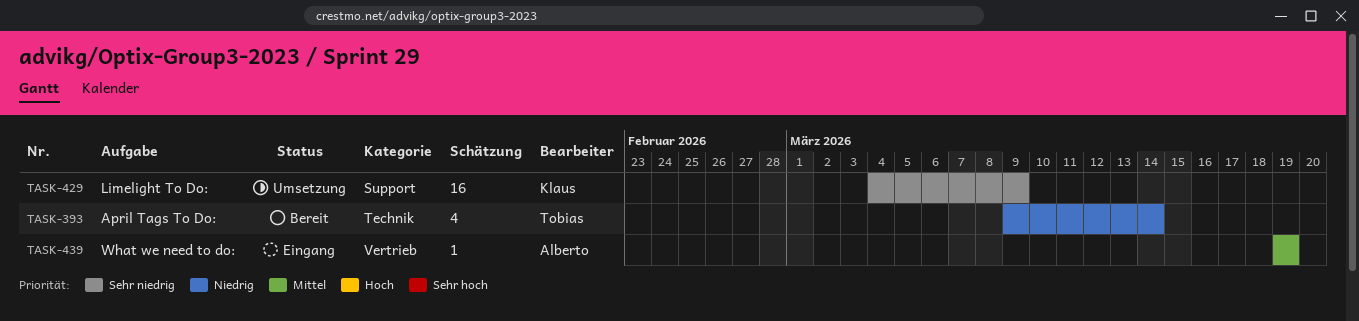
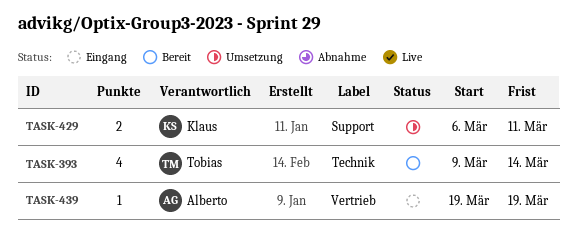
TASK-429, estimate: 16 -> 2
TASK-429, start: Mar 4 -> Mar 6
TASK-429, due: Mar 9 -> Mar 11

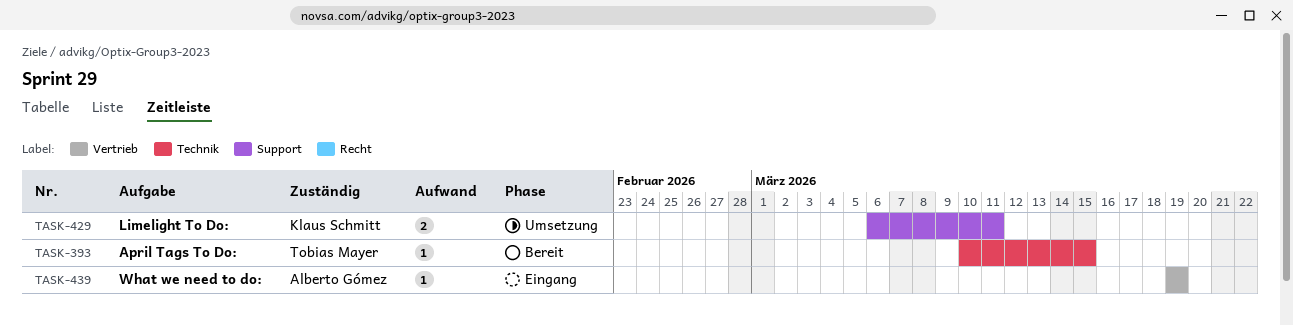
TASK-393, estimate: 4 -> 1
TASK-393, start: Mar 9 -> Mar 10
TASK-393, due: Mar 14 -> Mar 15

